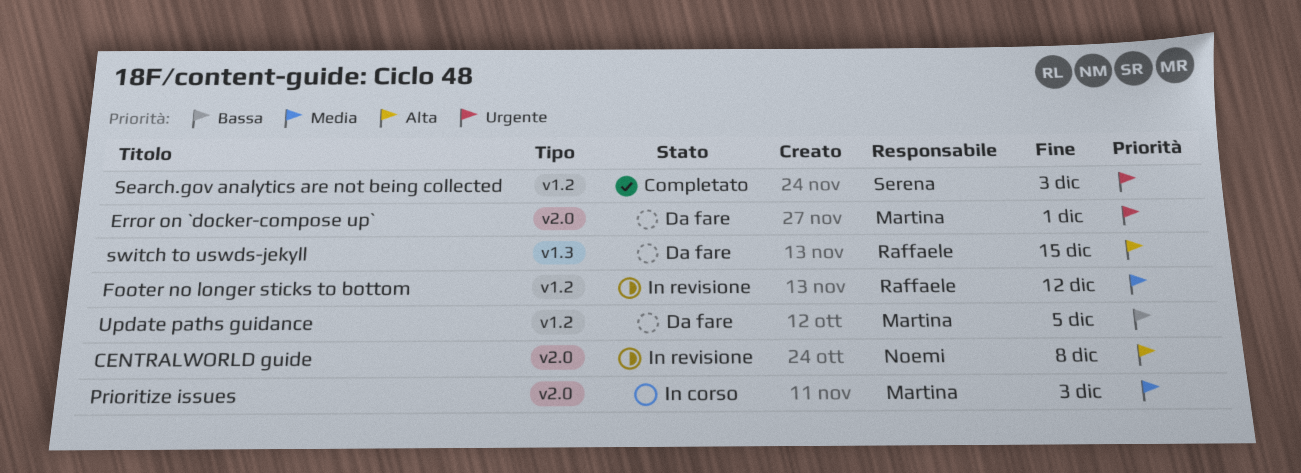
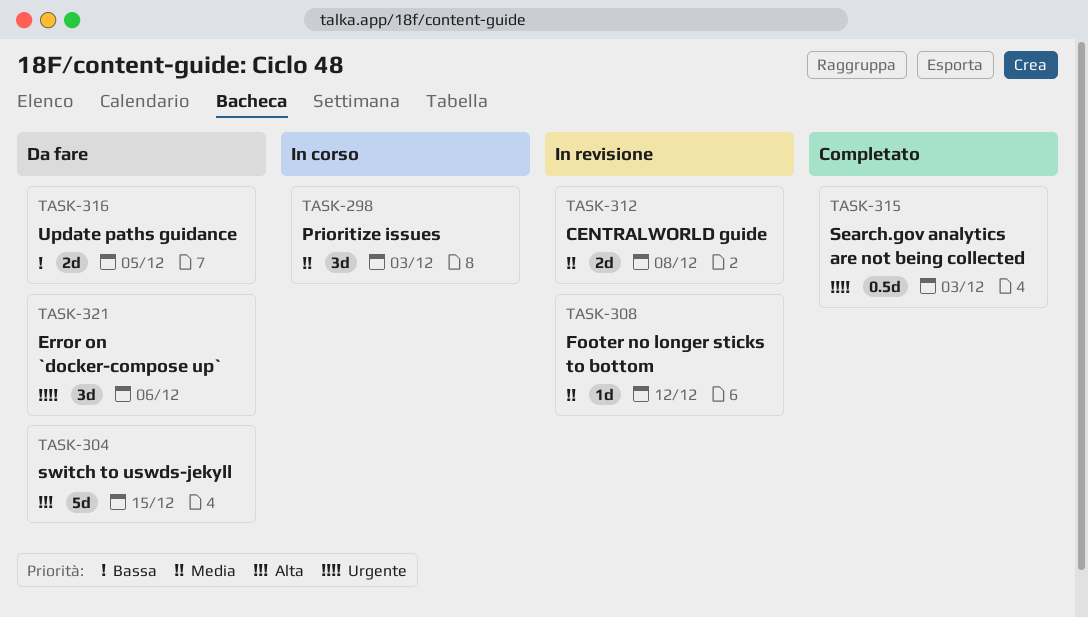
CENTRALWORLD guide, priority: Alta -> Media
Error on `docker-compose up`, due: Dec 1 -> Dec 6

